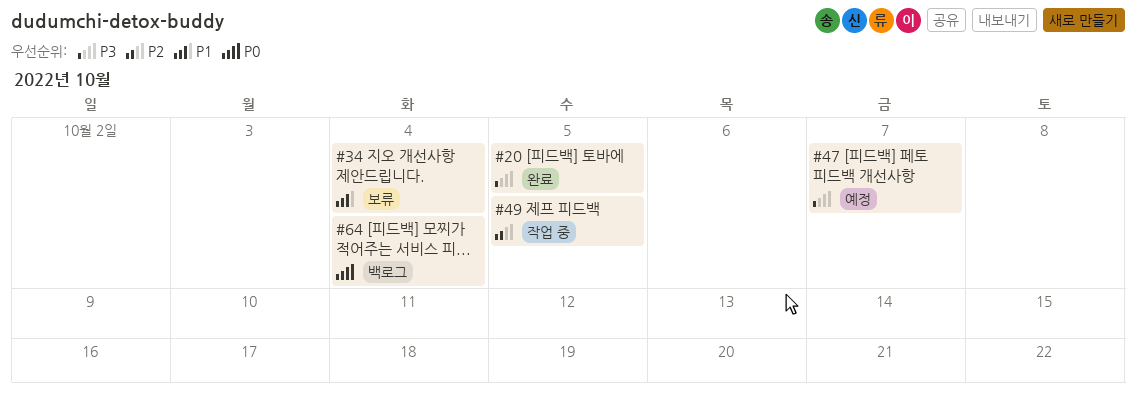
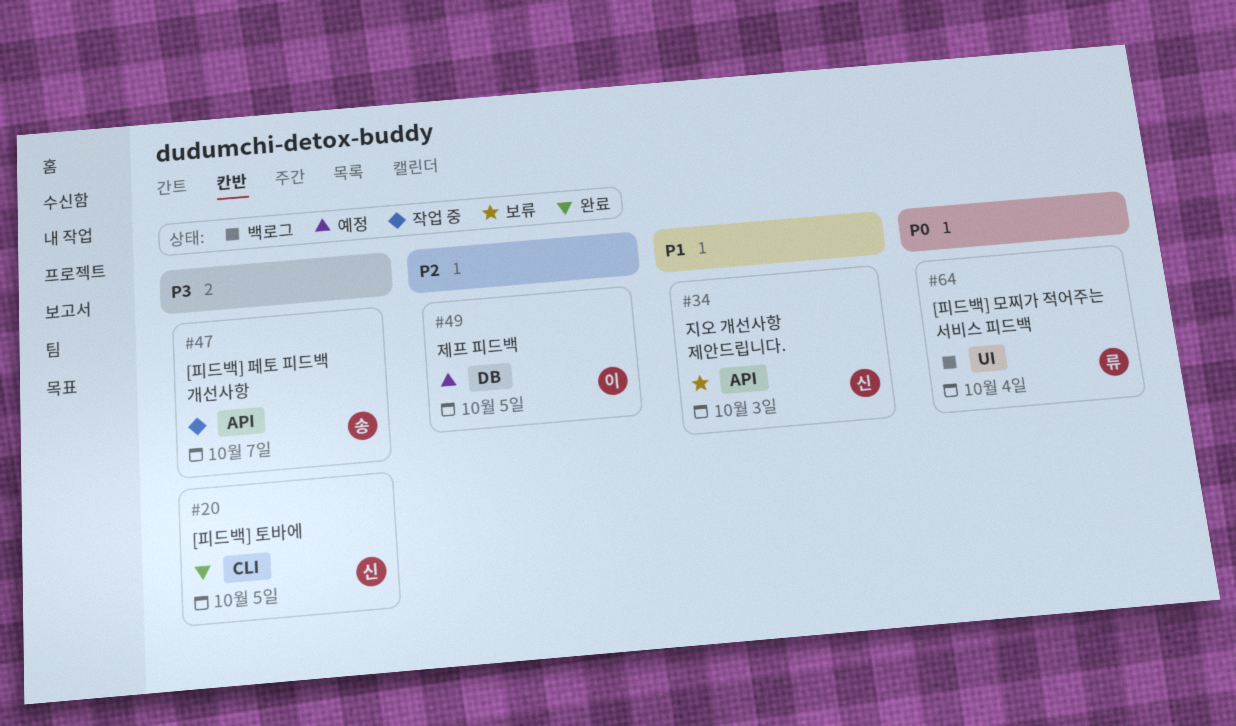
#34, due: Oct 4 -> Oct 3
#47, status: 예정 -> 작업 중
#49, status: 작업 중 -> 예정

